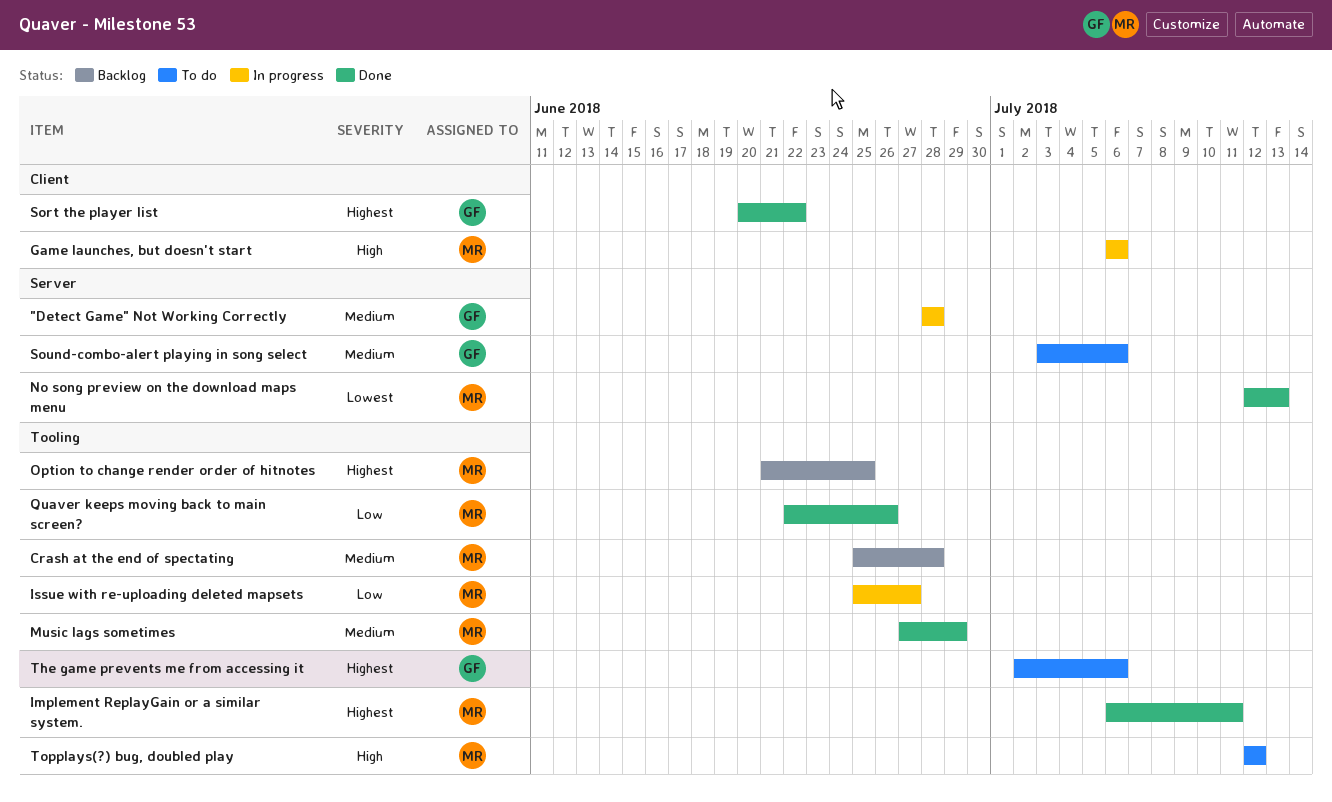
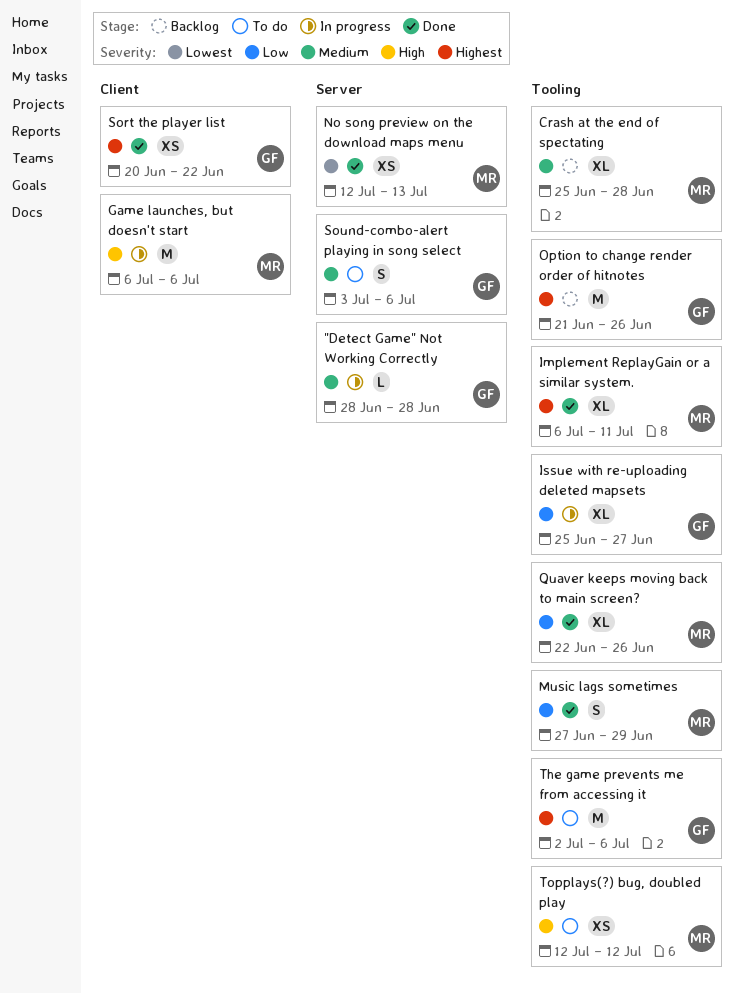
Issue with re-uploading deleted mapsets, owner: MR -> GF
Music lags sometimes, priority: Medium -> Low
Option to change render order of hitnotes, owner: MR -> GF
Option to change render order of hitnotes, due: Jun 25 -> Jun 26

